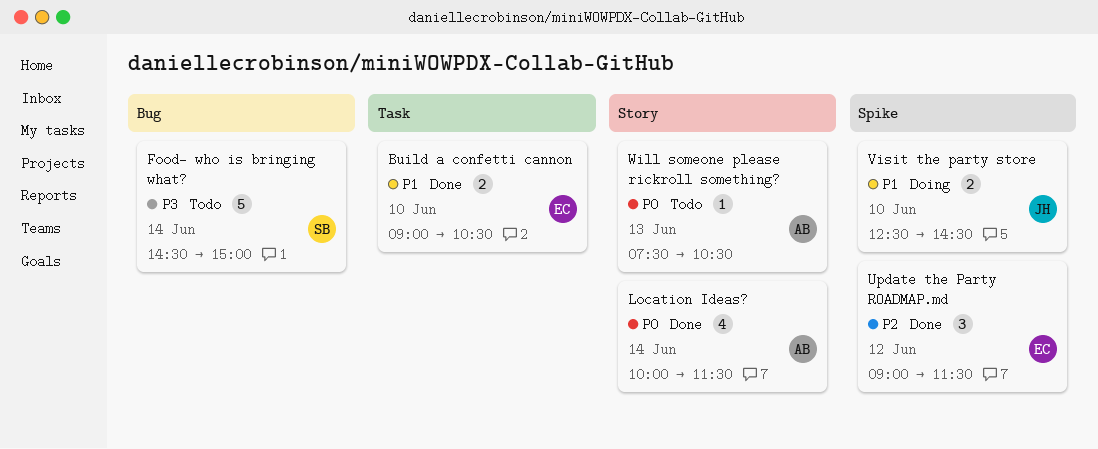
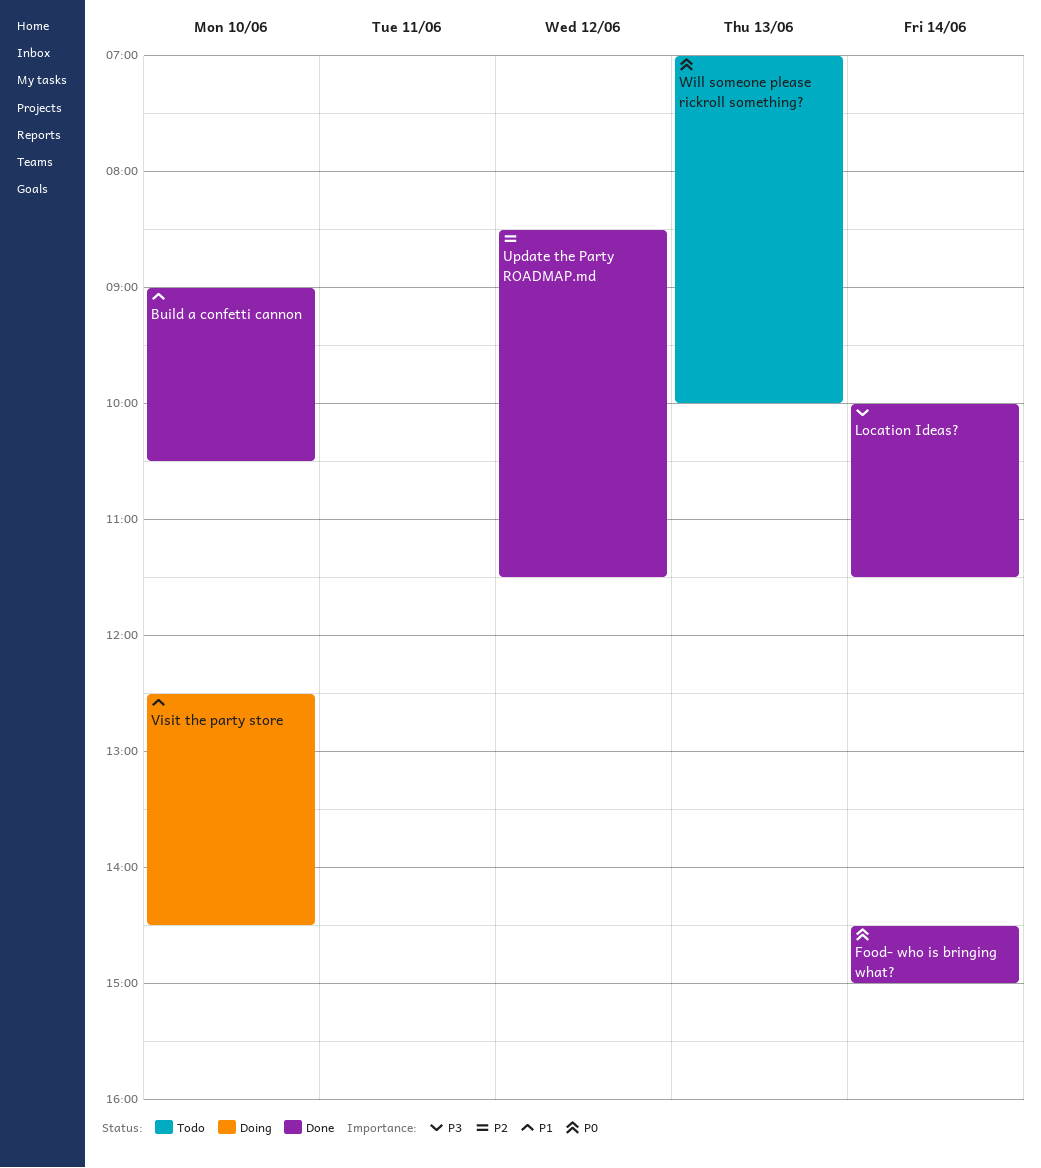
Food- who is bringing what?, status: Todo -> Done
Food- who is bringing what?, priority: P3 -> P0
Location Ideas?, priority: P0 -> P3
Update the Party ROADMAP.md, begins: 09:00 -> 08:30
Will someone please rickroll something?, begins: 07:30 -> 07:00
Will someone please rickroll something?, ends: 10:30 -> 10:00

